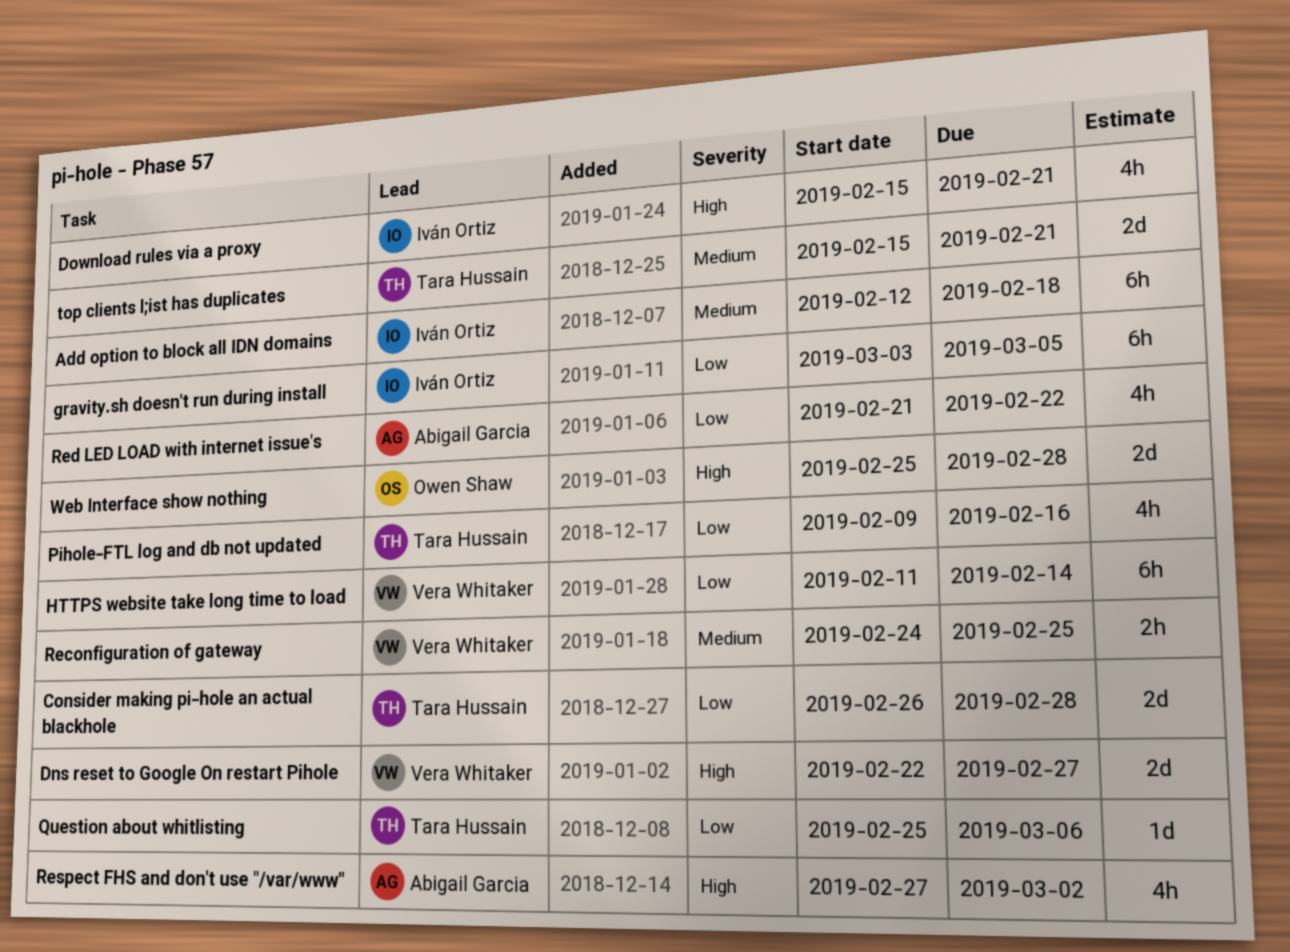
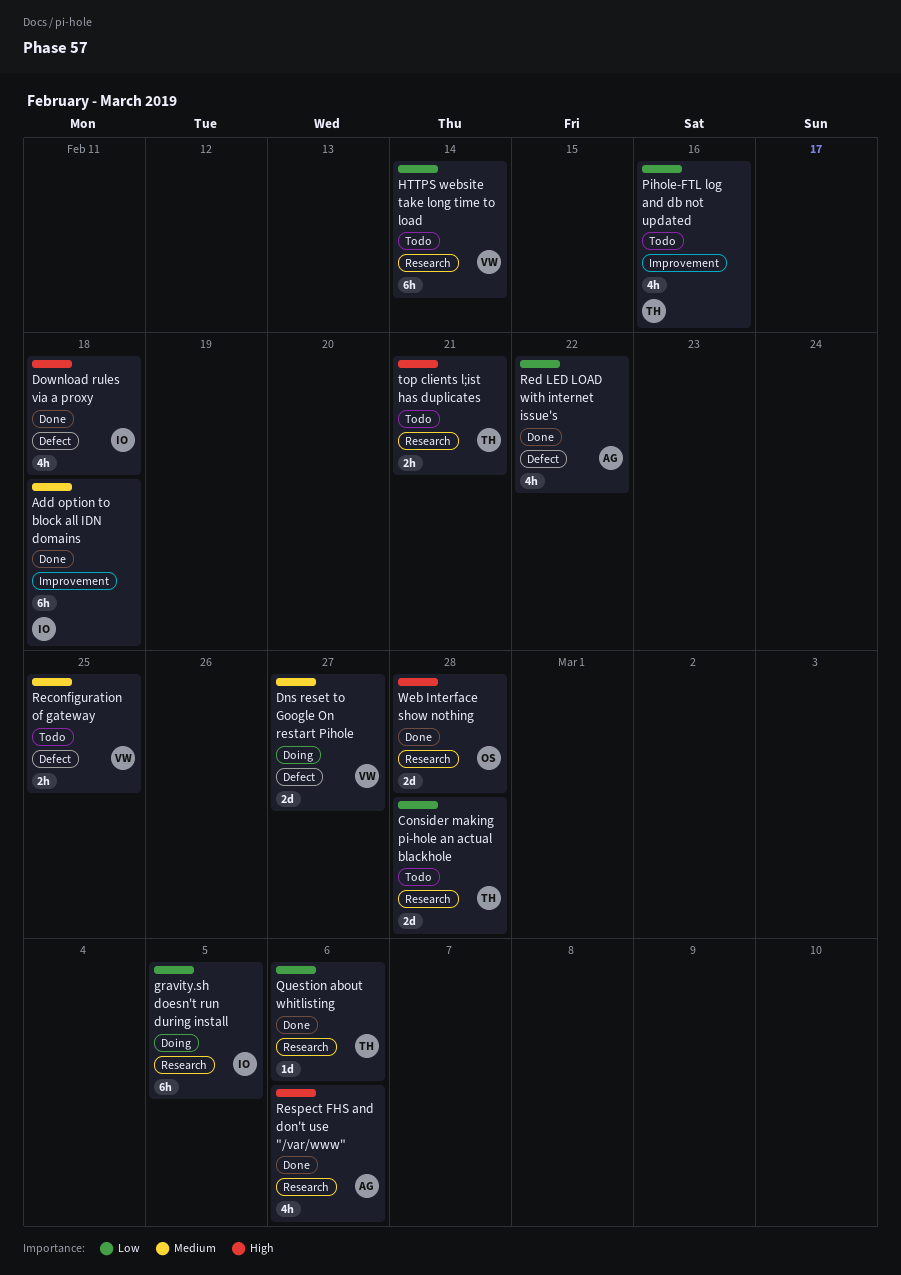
Dns reset to Google On restart Pihole, priority: High -> Medium
Download rules via a proxy, due: Feb 21 -> Feb 18
Respect FHS and don't use "/var/www", due: Mar 2 -> Mar 6
top clients l;ist has duplicates, priority: Medium -> High
top clients l;ist has duplicates, estimate: 2d -> 2h

